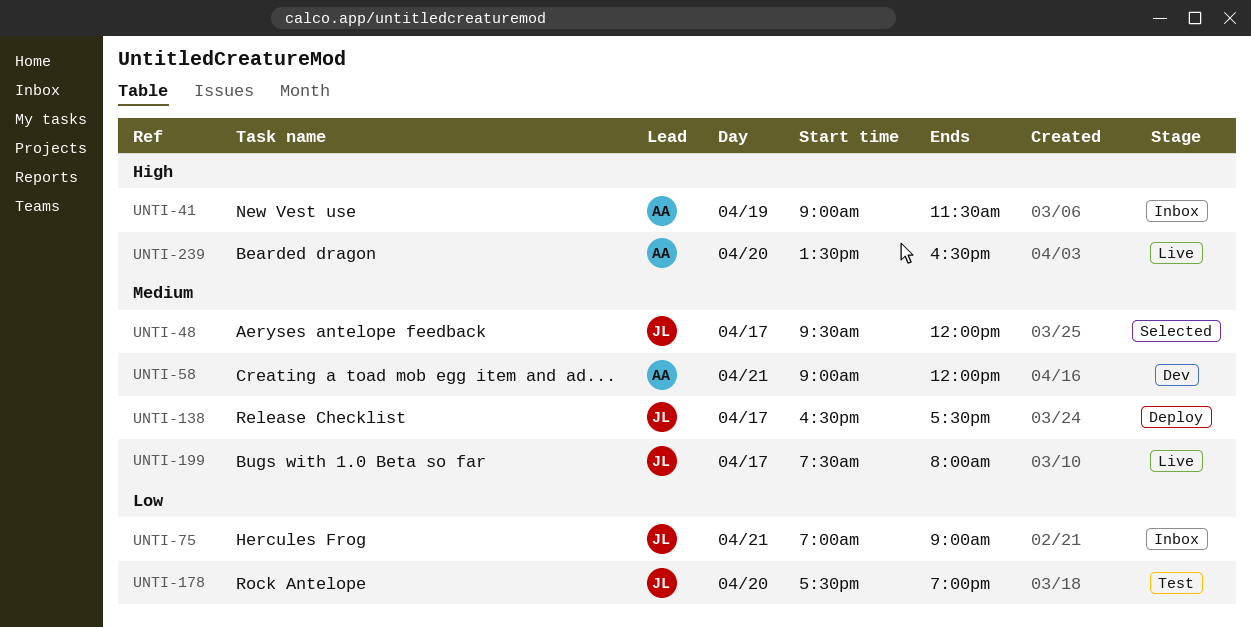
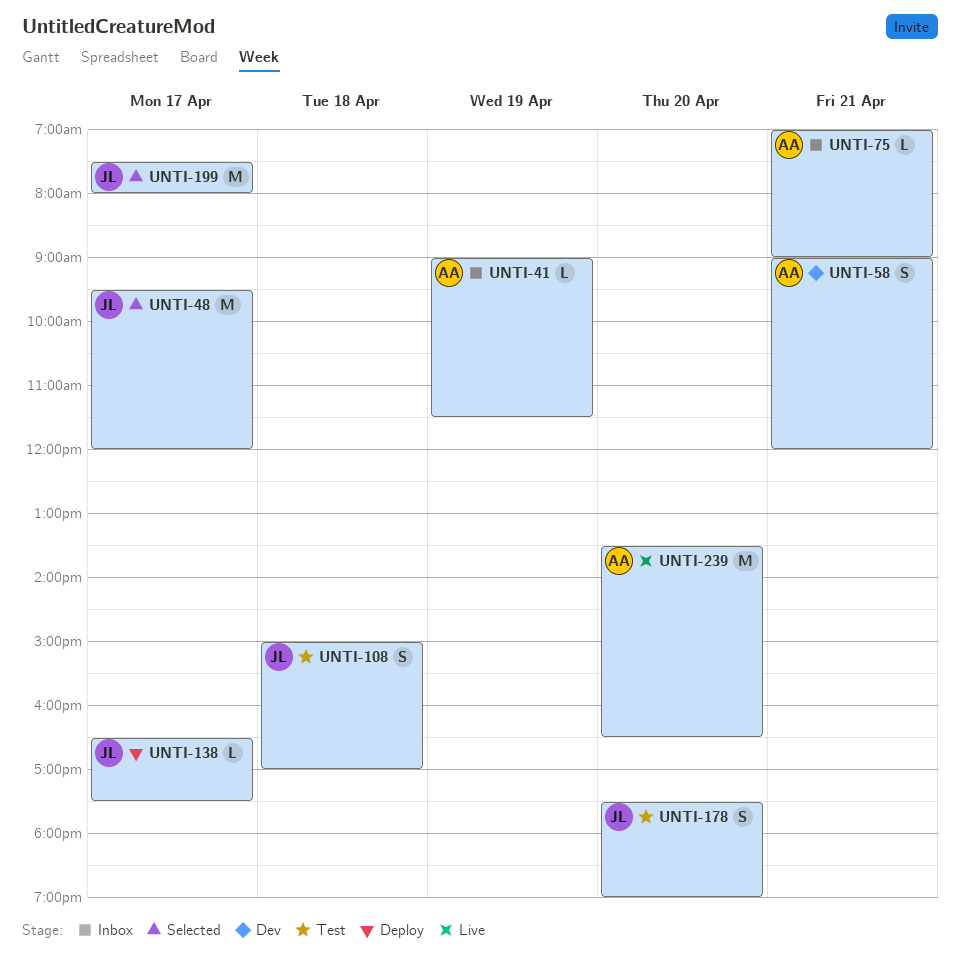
UNTI-75, owner: JL -> AA
UNTI-108: none -> present
UNTI-199, status: Live -> Selected

